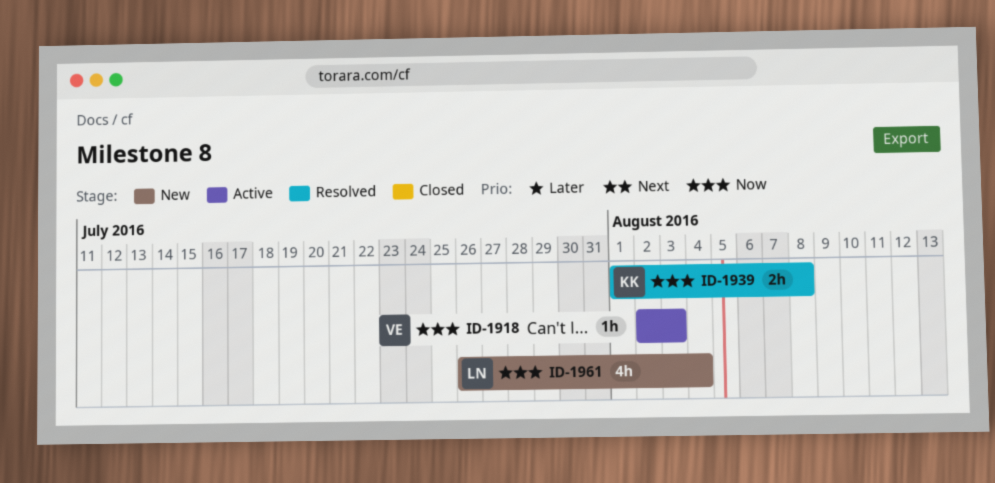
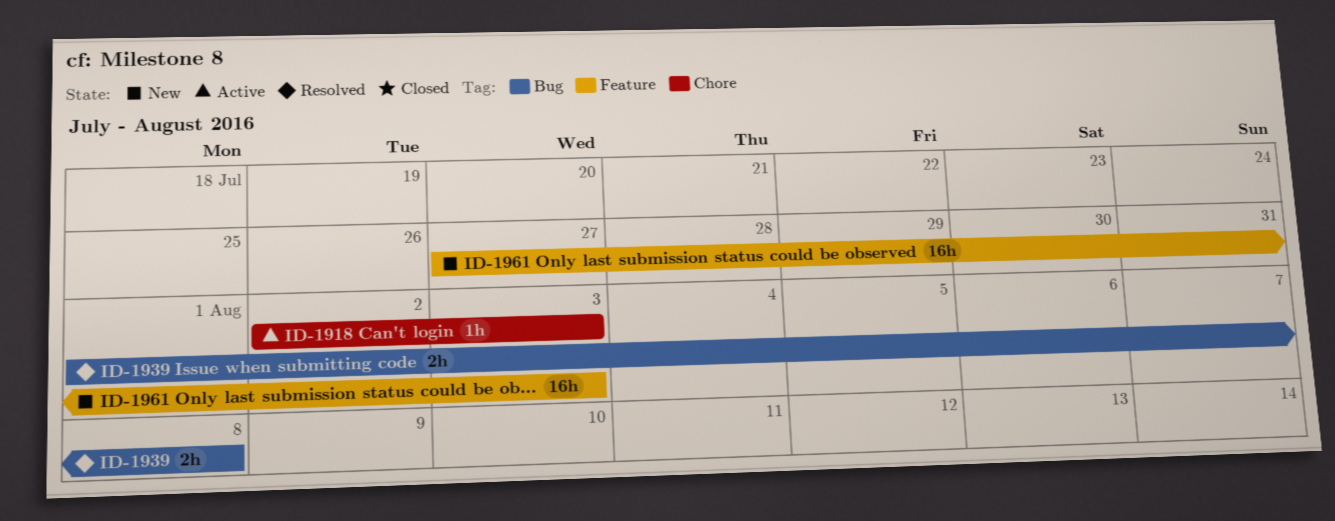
ID-1961, estimate: 4h -> 16h
ID-1961, start: Jul 26 -> Jul 27
ID-1961, due: Aug 4 -> Aug 3

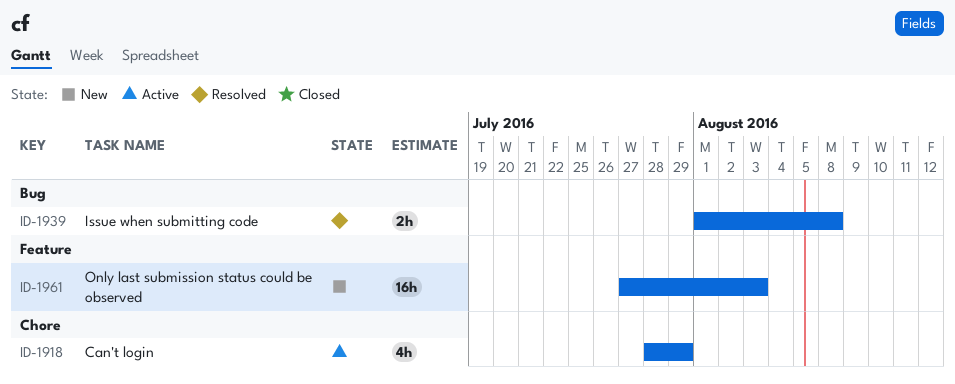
ID-1918, estimate: 1h -> 4h
ID-1918, start: Aug 2 -> Jul 28
ID-1918, due: Aug 3 -> Jul 29

